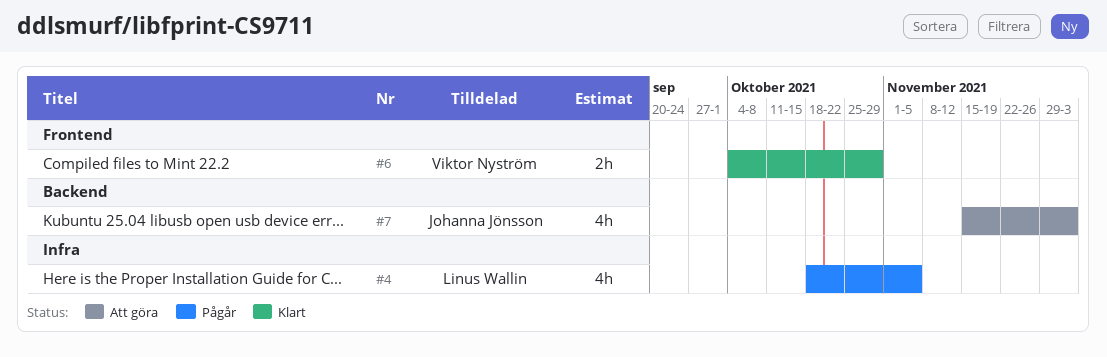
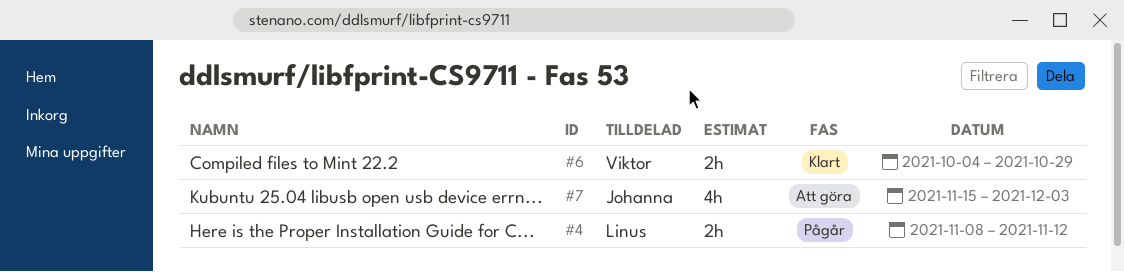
#4, estimate: 4h -> 2h
#4, start: Oct 18 -> Nov 8
#4, due: Nov 5 -> Nov 12

